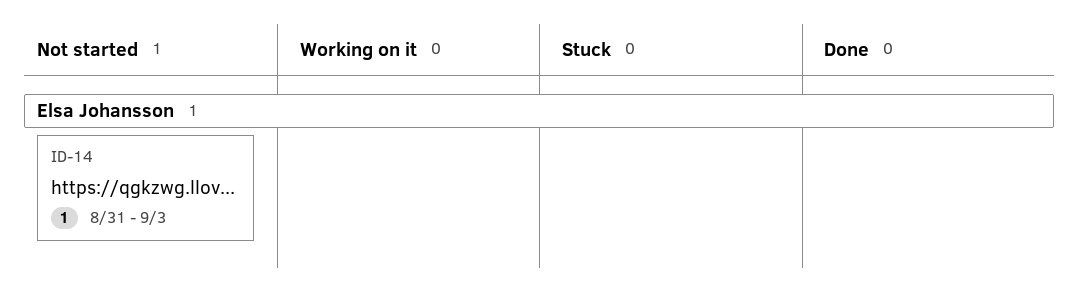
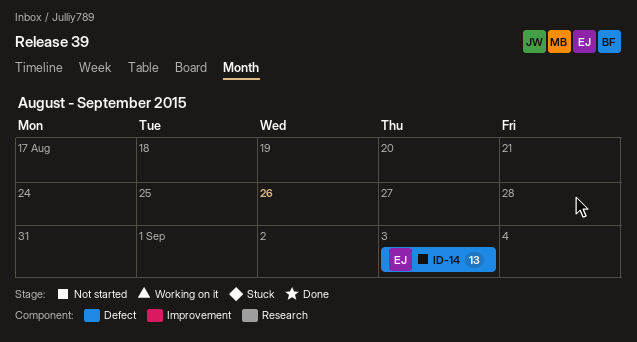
ID-14, estimate: 1 -> 13
ID-14, start: Aug 31 -> Sep 3

